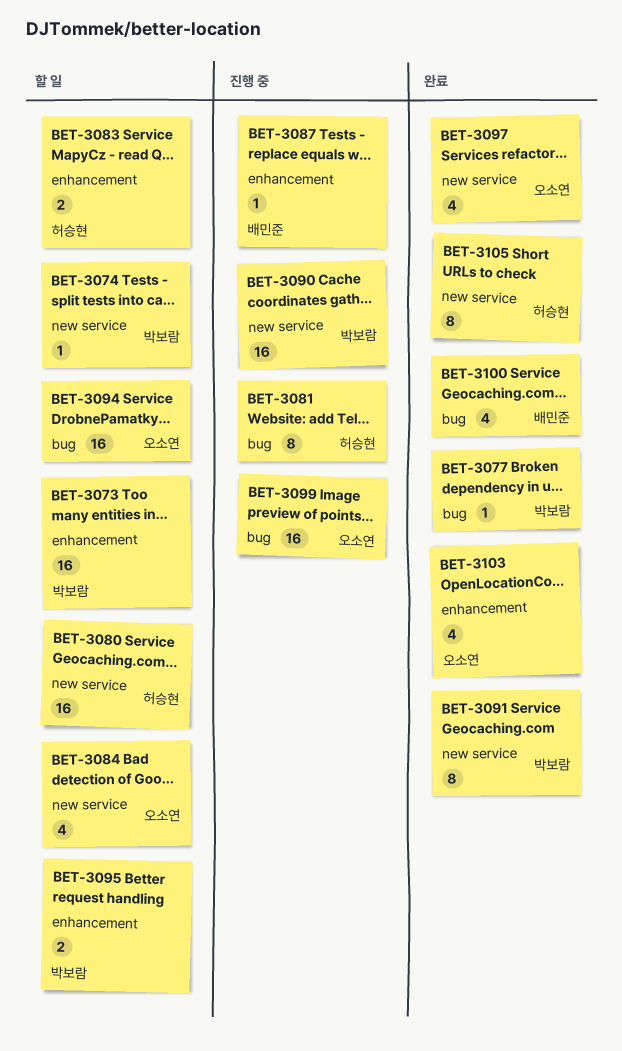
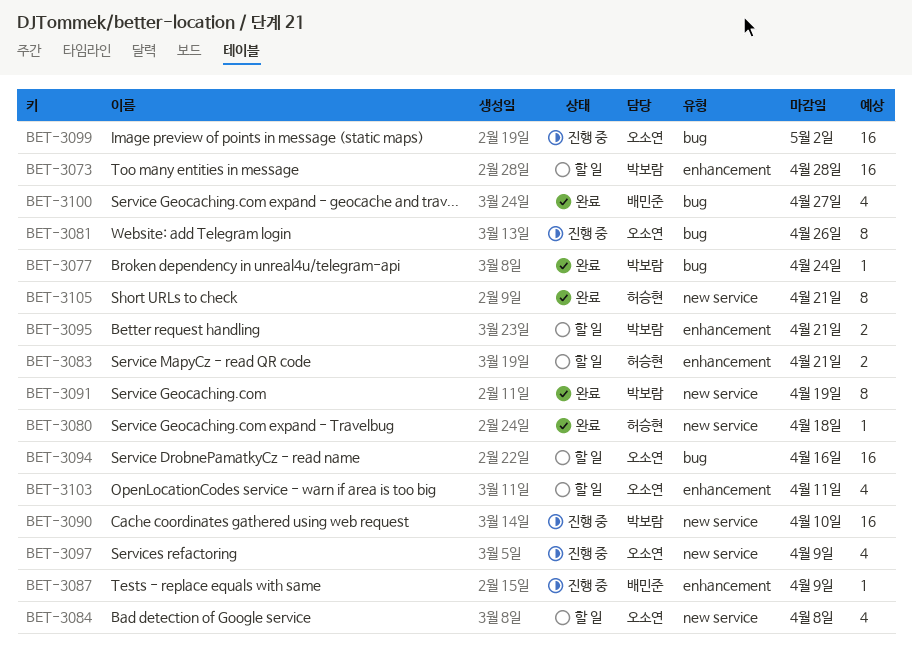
BET-3074: present -> none
BET-3080, status: 할 일 -> 완료
BET-3080, estimate: 16 -> 1
BET-3081, owner: 허승현 -> 오소연
BET-3097, status: 완료 -> 진행 중
BET-3103, status: 완료 -> 할 일

